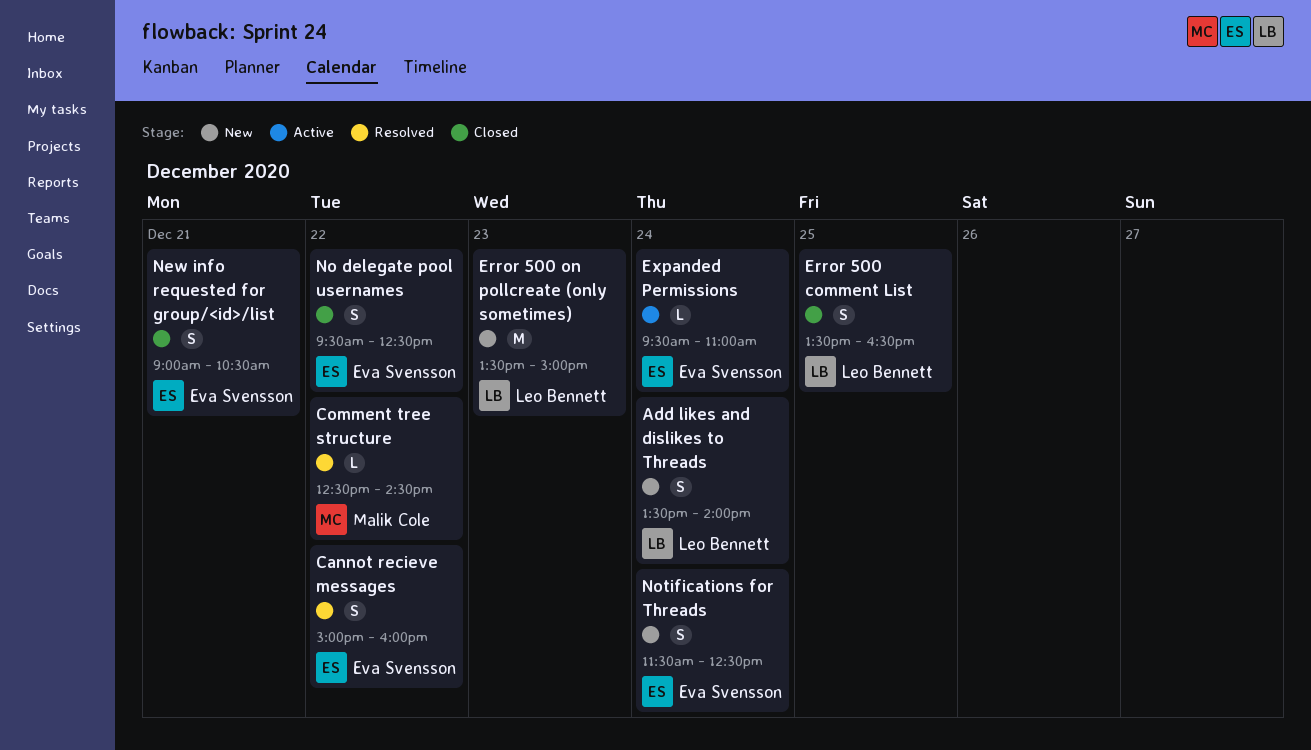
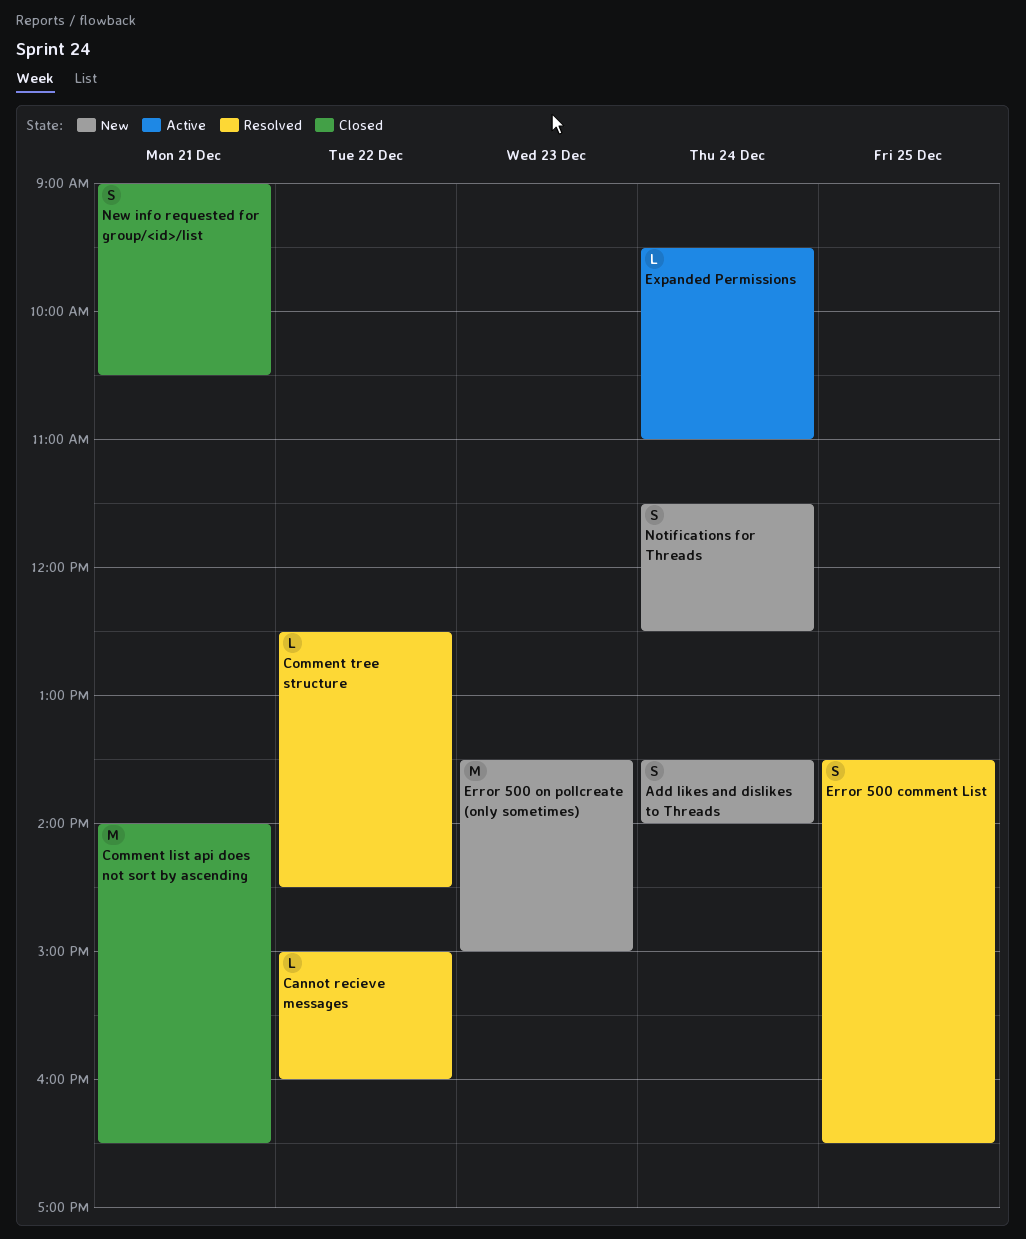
Cannot recieve messages, estimate: S -> L
Comment list api does not sort by ascending: none -> present
Error 500 comment List, status: Closed -> Resolved
No delegate pool usernames: present -> none

